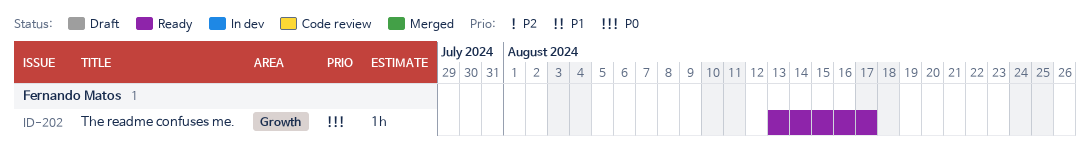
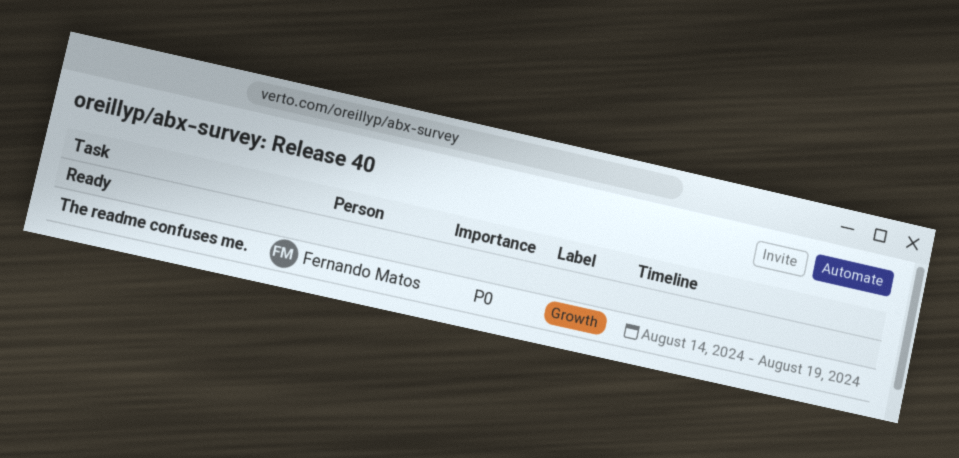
The readme confuses me., start: Aug 13 -> Aug 14
The readme confuses me., due: Aug 17 -> Aug 19

